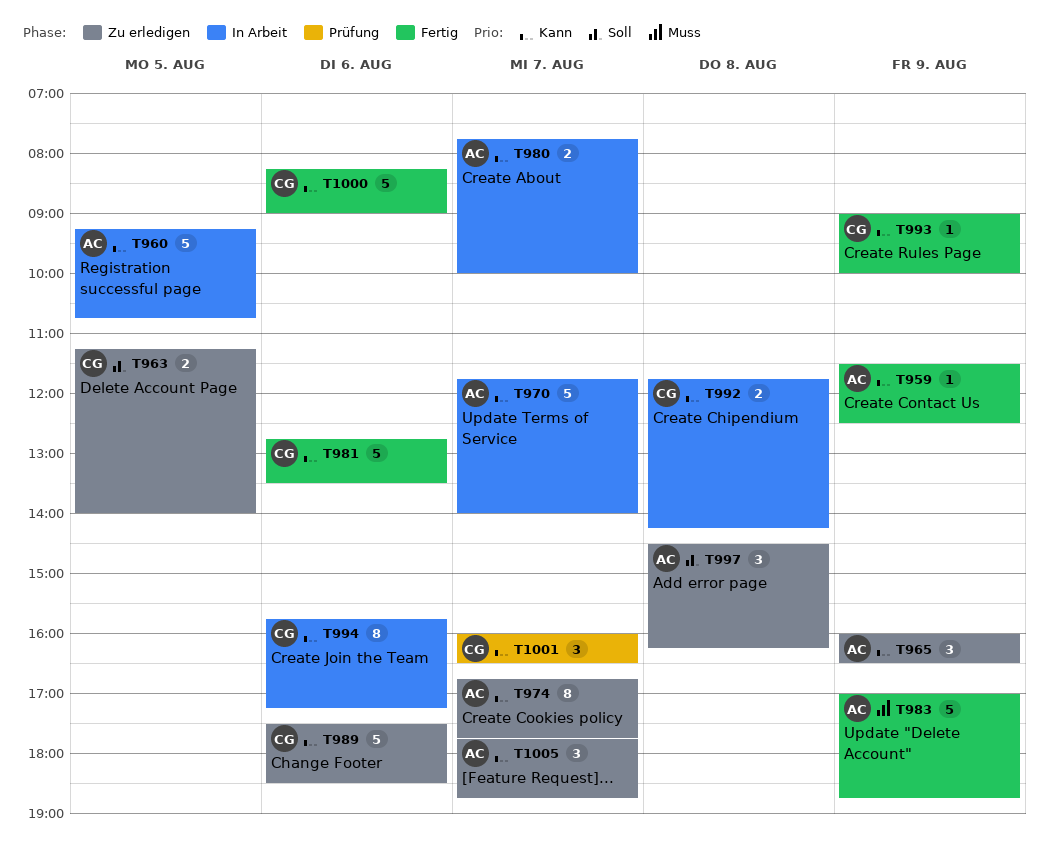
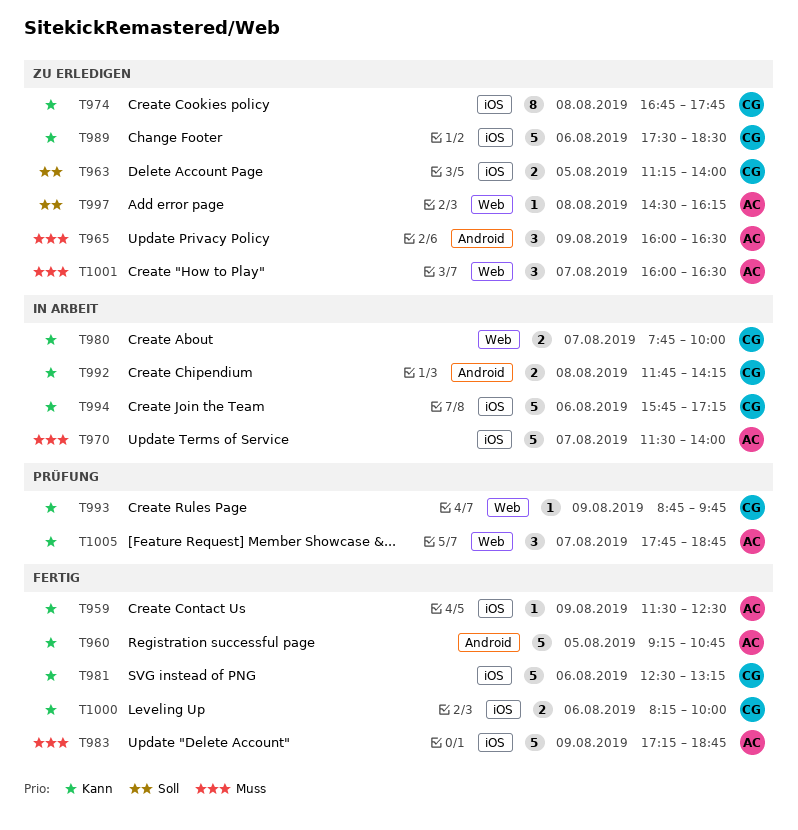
T960, status: In Arbeit -> Fertig
T965, priority: Kann -> Muss
T970, priority: Kann -> Muss
T970, begins: 11:45 -> 11:30
T974, owner: AC -> CG
T974, day: Aug 7 -> Aug 8
T980, owner: AC -> CG
T981, begins: 12:45 -> 12:30
T981, ends: 13:30 -> 13:15
T983, begins: 17:00 -> 17:15
T993, status: Fertig -> Prüfung
T993, begins: 09:00 -> 08:45
T993, ends: 10:00 -> 09:45
T994, estimate: 8 -> 5
T997, estimate: 3 -> 1
T1000, estimate: 5 -> 2
T1000, ends: 09:00 -> 10:00
T1001, status: Prüfung -> Zu erledigen
T1001, owner: CG -> AC
T1001, priority: Kann -> Muss
T1005, status: Zu erledigen -> Prüfung

